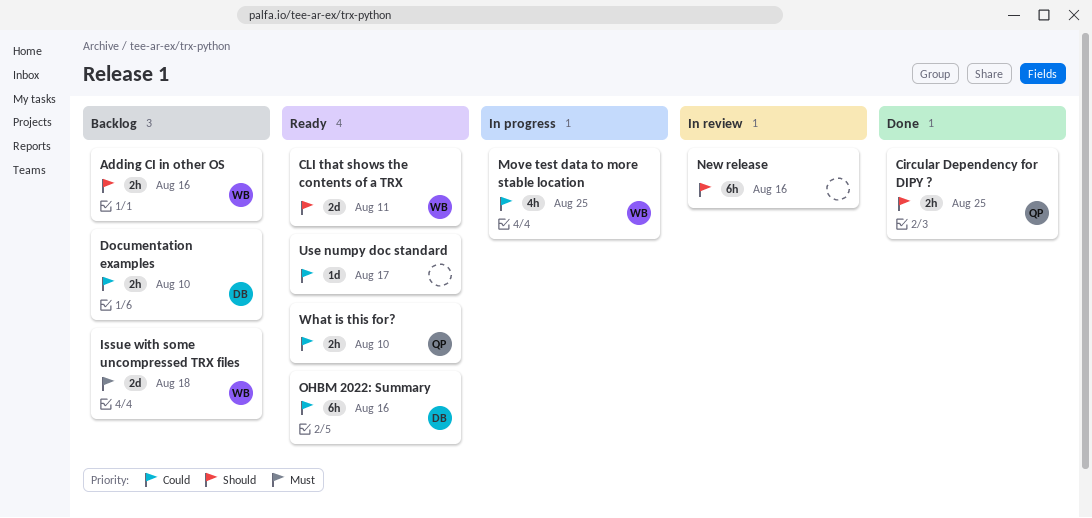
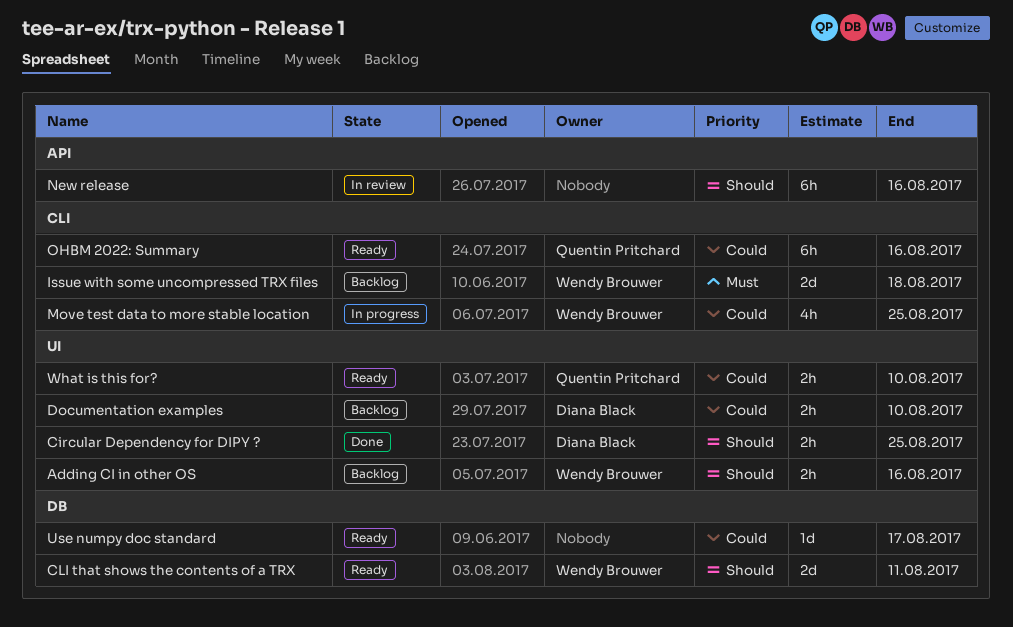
Circular Dependency for DIPY ?, owner: Quentin Pritchard -> Diana Black
OHBM 2022: Summary, owner: Diana Black -> Quentin Pritchard

